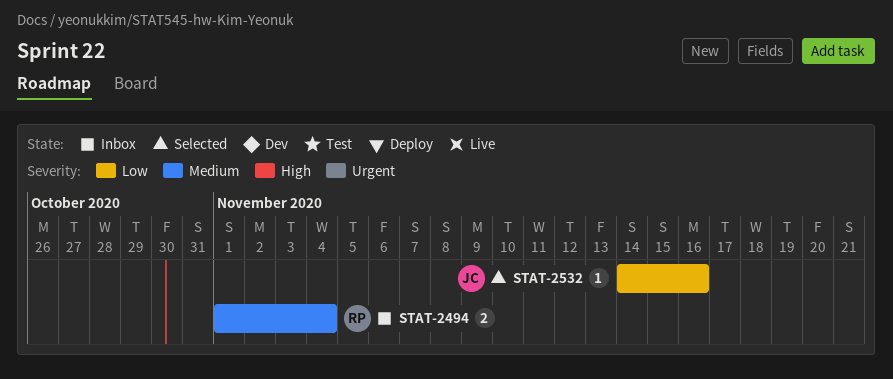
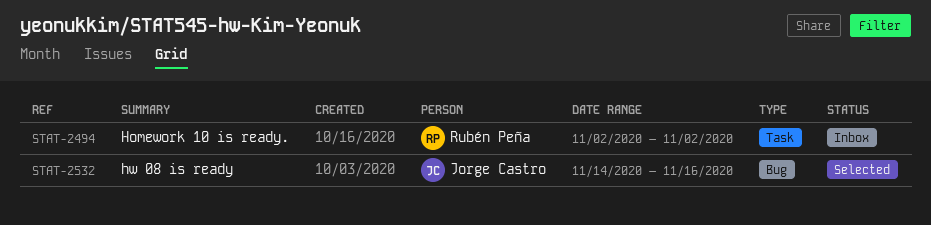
STAT-2494, start: Nov 1 -> Nov 2
STAT-2494, due: Nov 4 -> Nov 2

